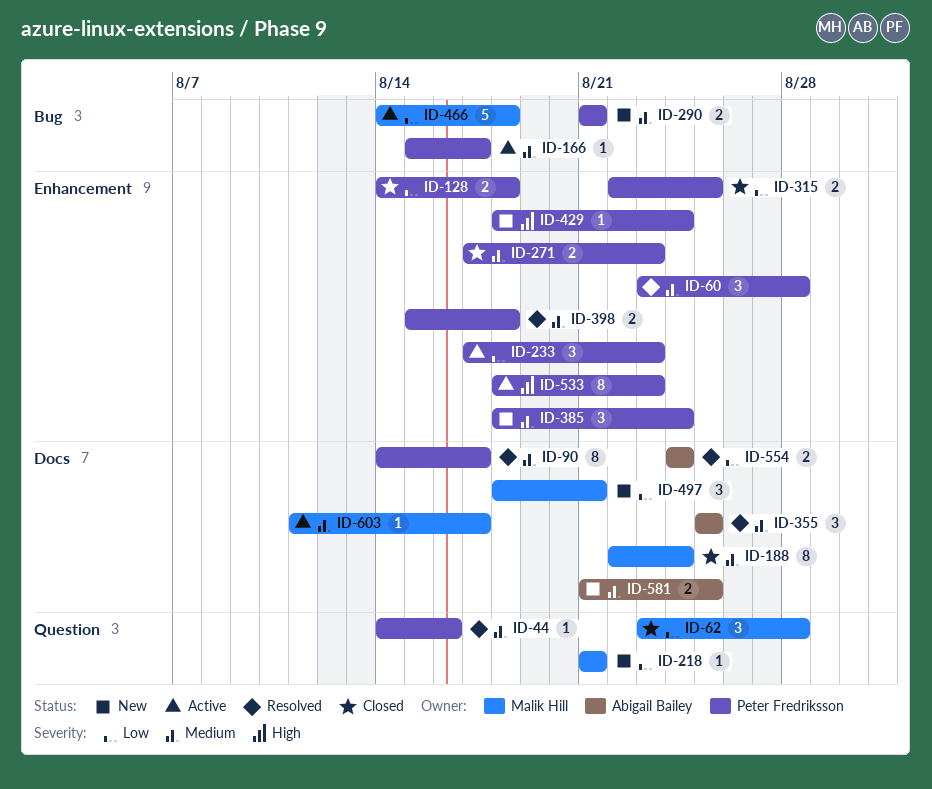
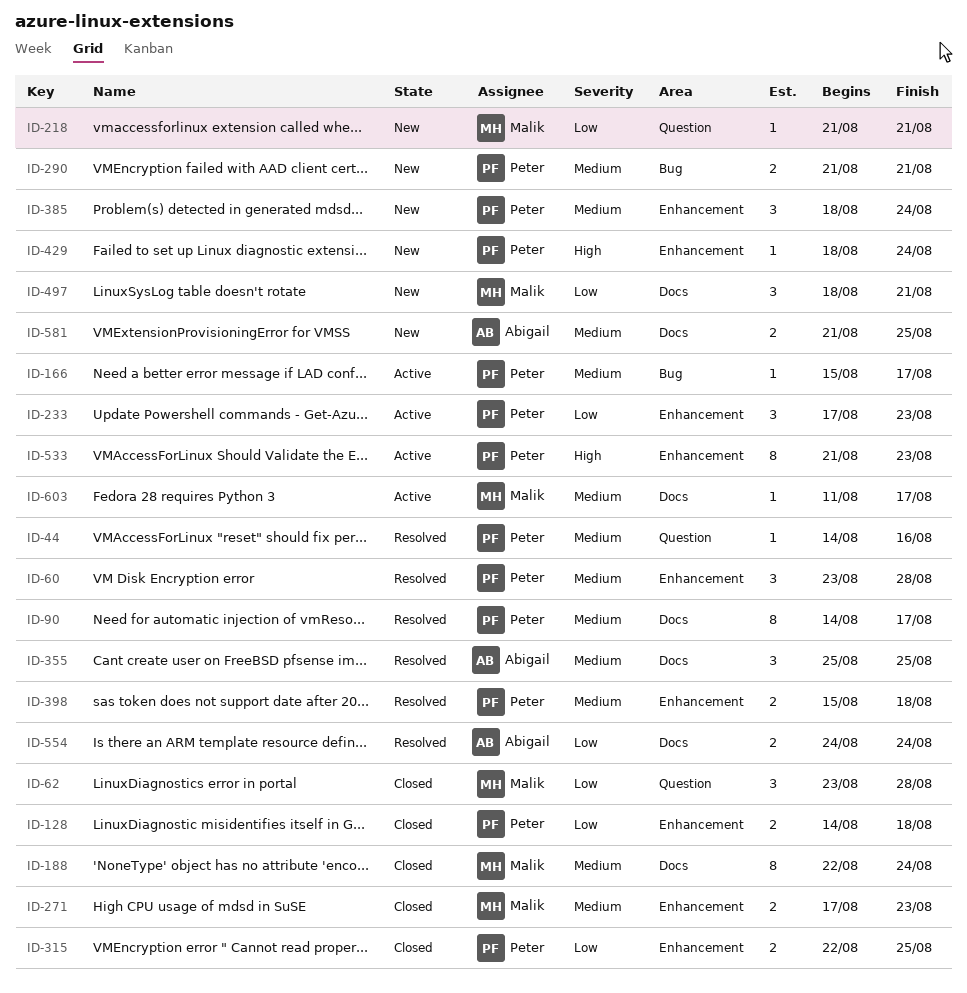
ID-271, owner: Peter Fredriksson -> Malik Hill
ID-466: present -> none
ID-533, start: Aug 18 -> Aug 21

